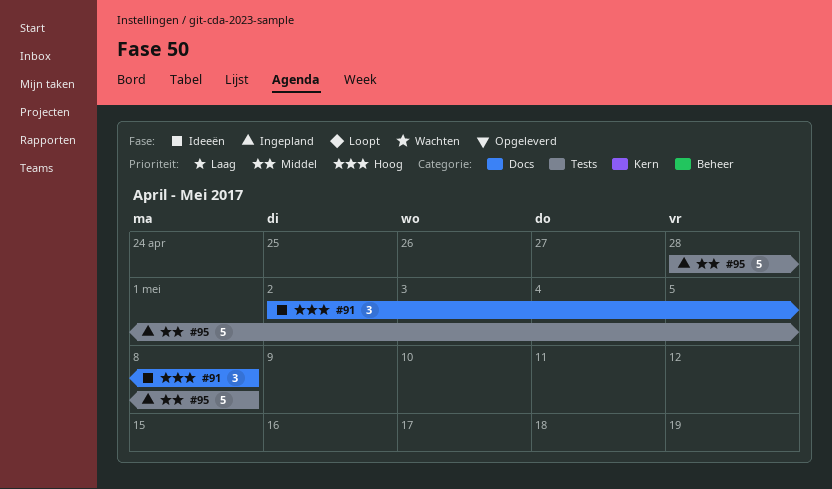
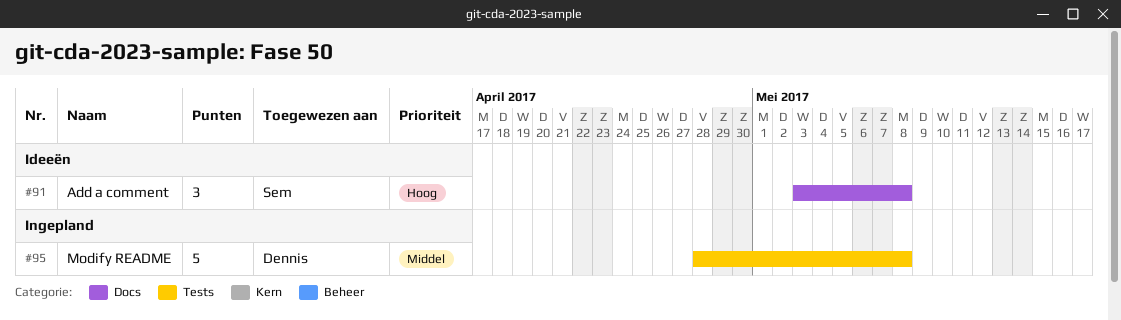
#91, start: May 2 -> May 3

